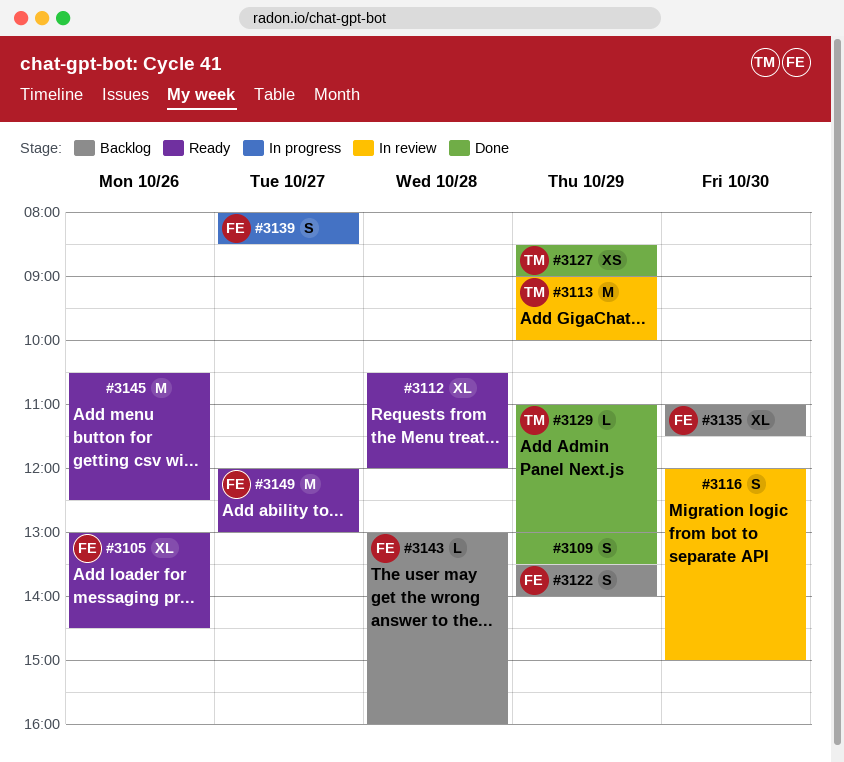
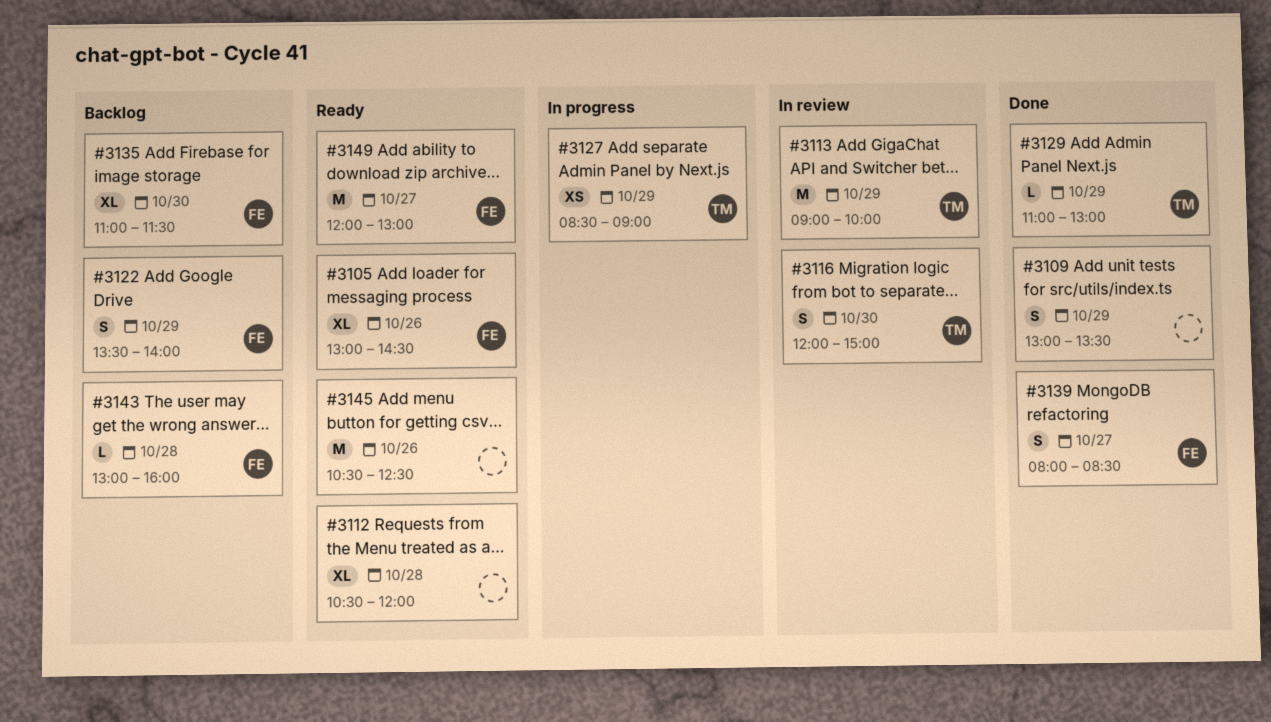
#3116, owner: none -> TM
#3127, status: Done -> In progress
#3139, status: In progress -> Done

